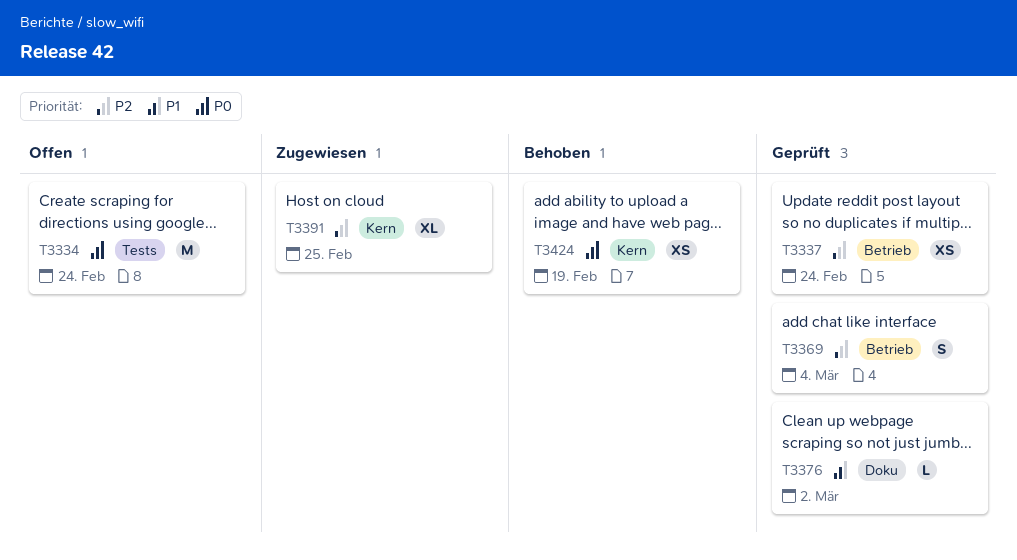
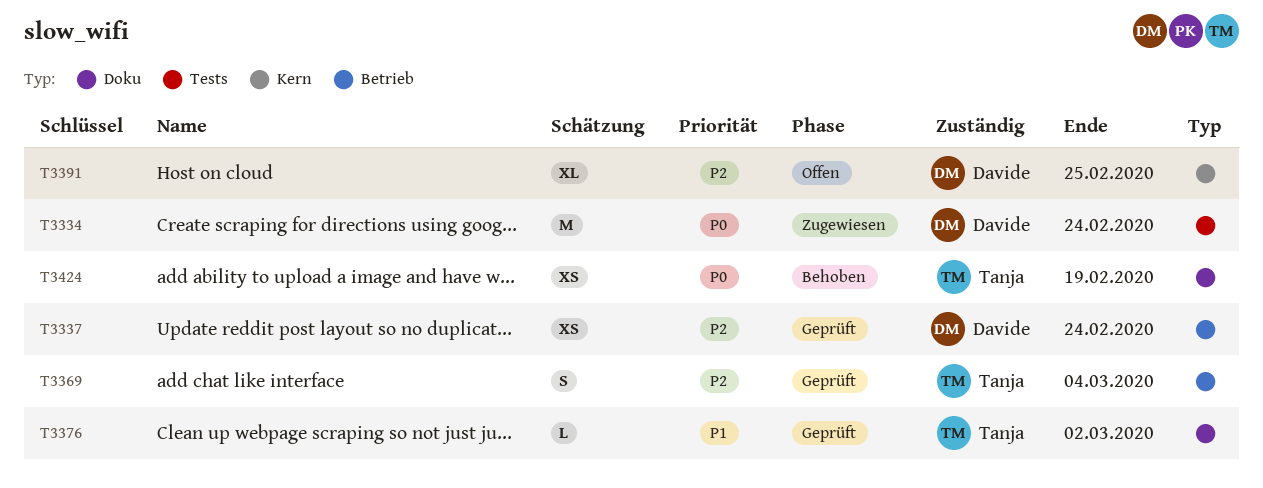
T3334, status: Offen -> Zugewiesen
T3391, status: Zugewiesen -> Offen
T3424, label: Kern -> Doku

